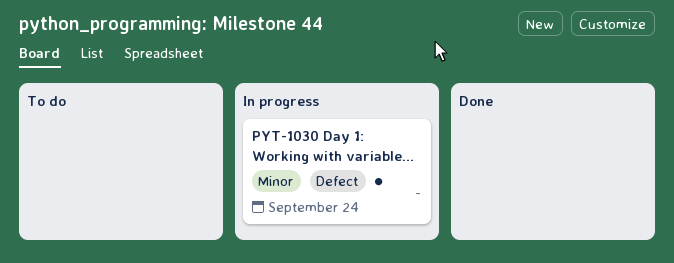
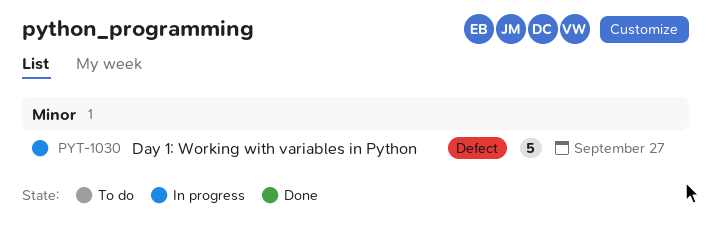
PYT-1030, estimate: 1 -> 5
PYT-1030, due: Sep 24 -> Sep 27

